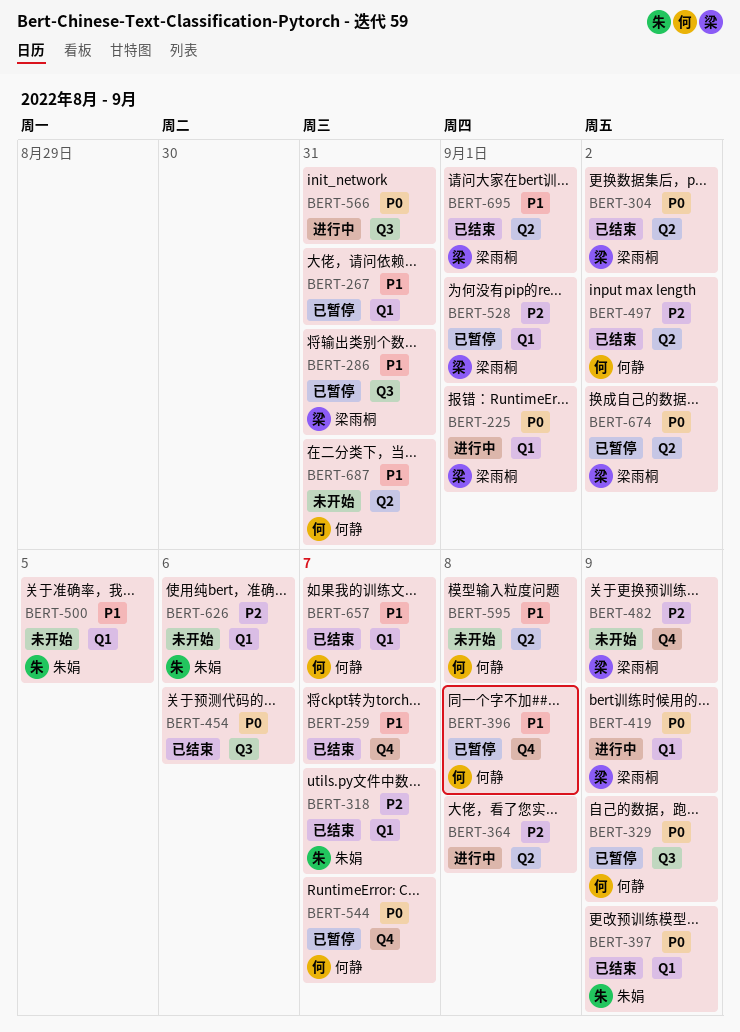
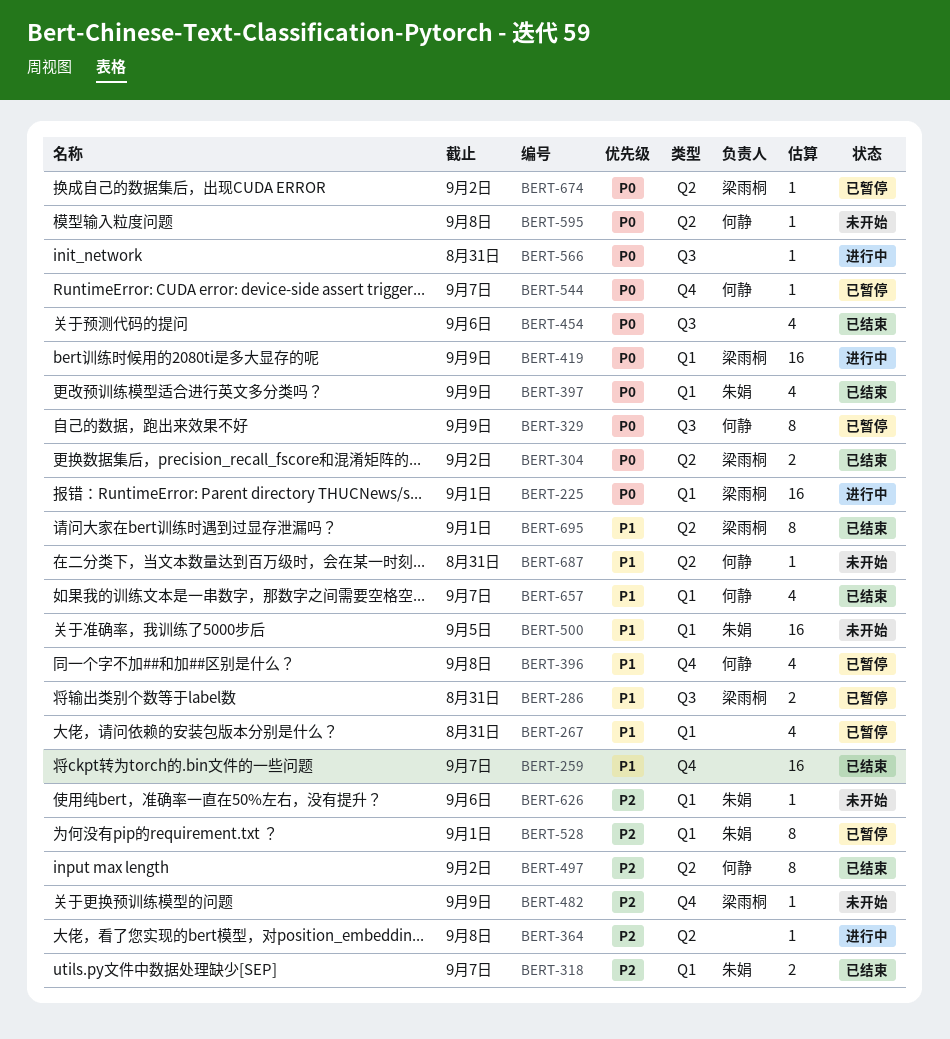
BERT-528, owner: 梁雨桐 -> 朱娟
BERT-595, priority: P1 -> P0

